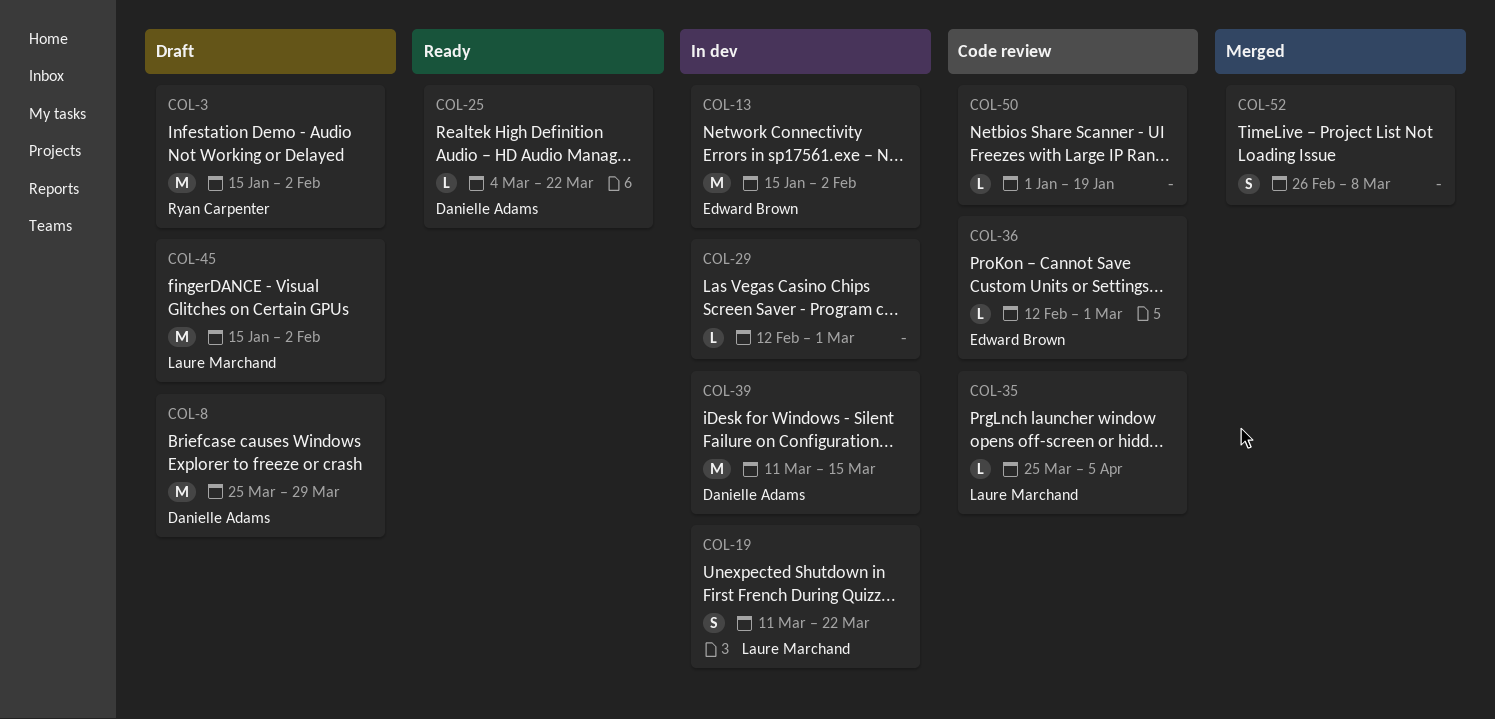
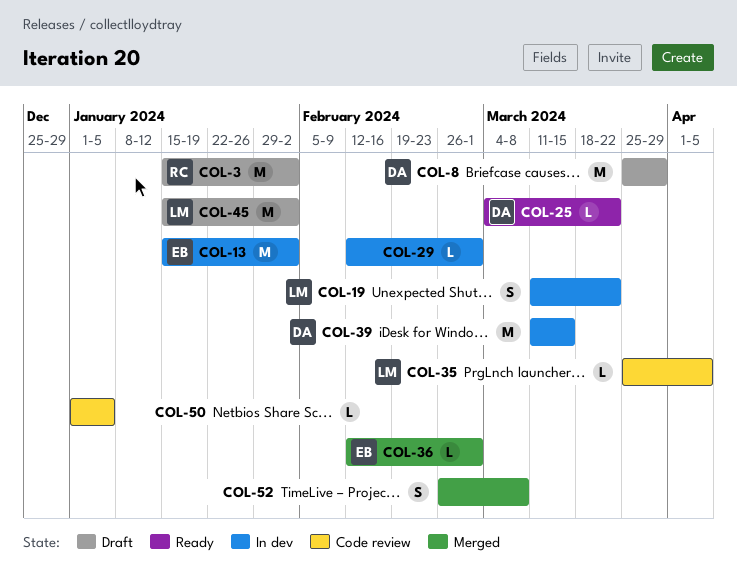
COL-36, status: Code review -> Merged
COL-50, due: Jan 19 -> Jan 5

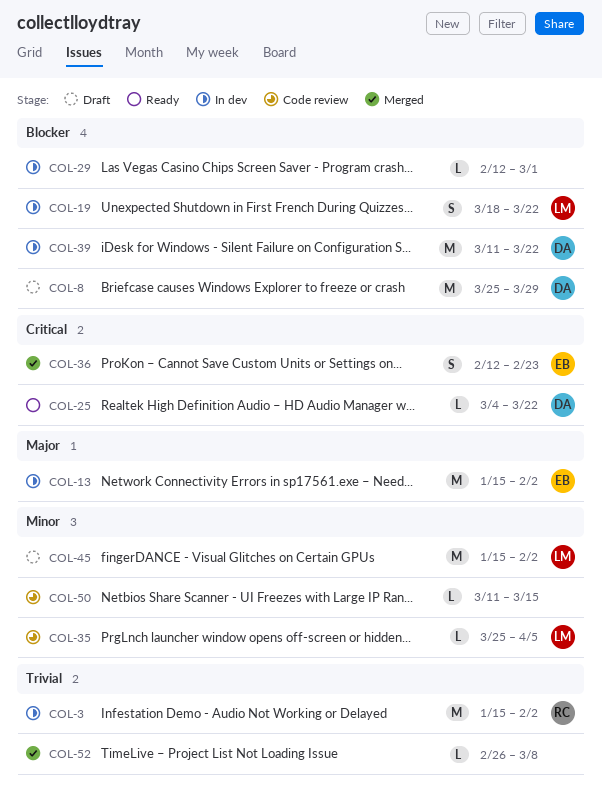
COL-3, status: Draft -> In dev
COL-19, start: Mar 11 -> Mar 18
COL-36, estimate: L -> S
COL-36, due: Mar 1 -> Feb 23
COL-39, due: Mar 15 -> Mar 22
COL-50, start: Jan 1 -> Mar 11
COL-50, due: Jan 5 -> Mar 15
COL-52, estimate: S -> L

